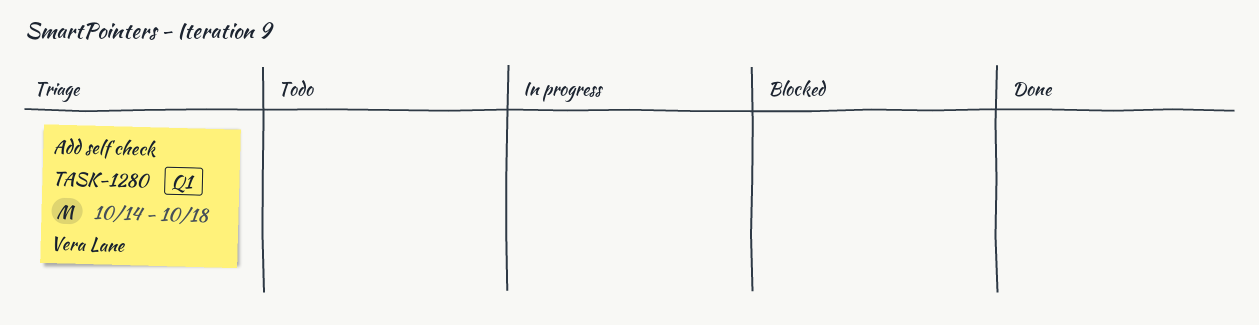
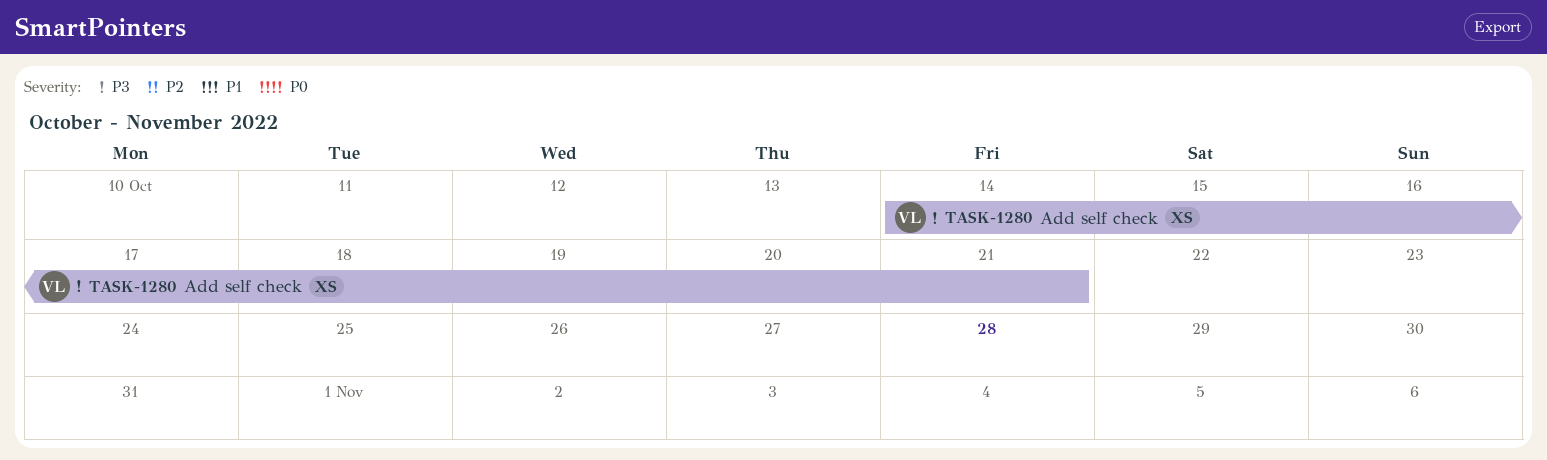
TASK-1280, estimate: M -> XS
TASK-1280, due: Oct 18 -> Oct 21

